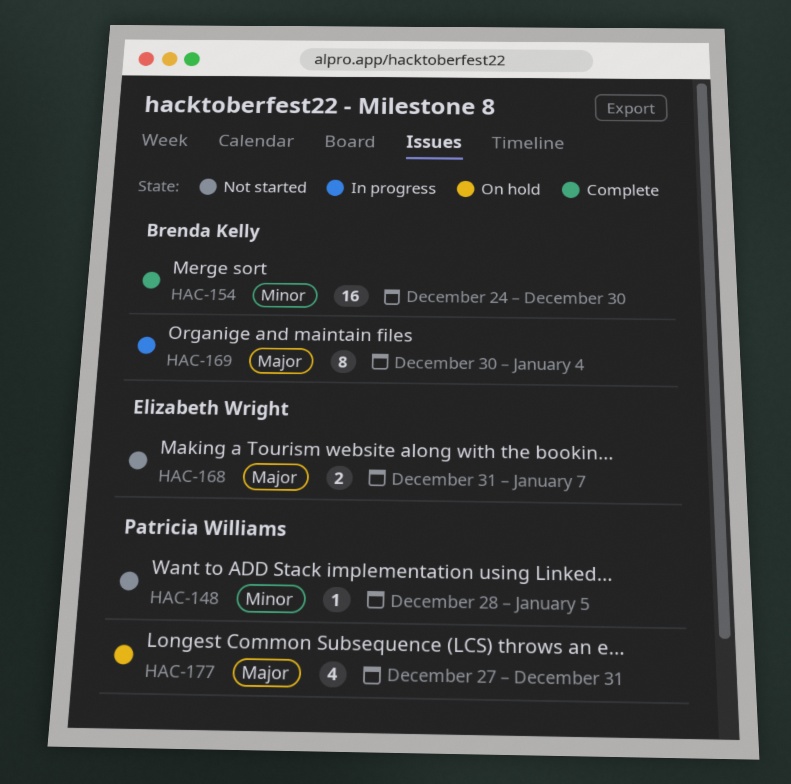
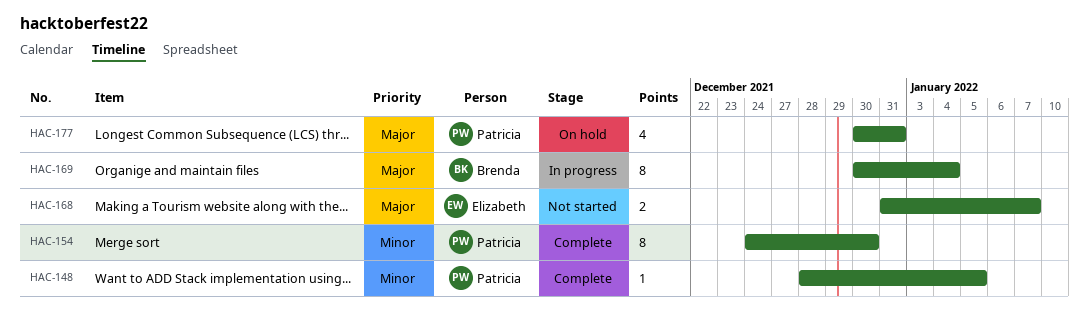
HAC-148, status: Not started -> Complete
HAC-154, owner: Brenda Kelly -> Patricia Williams
HAC-154, estimate: 16 -> 8
HAC-177, start: Dec 27 -> Dec 30

